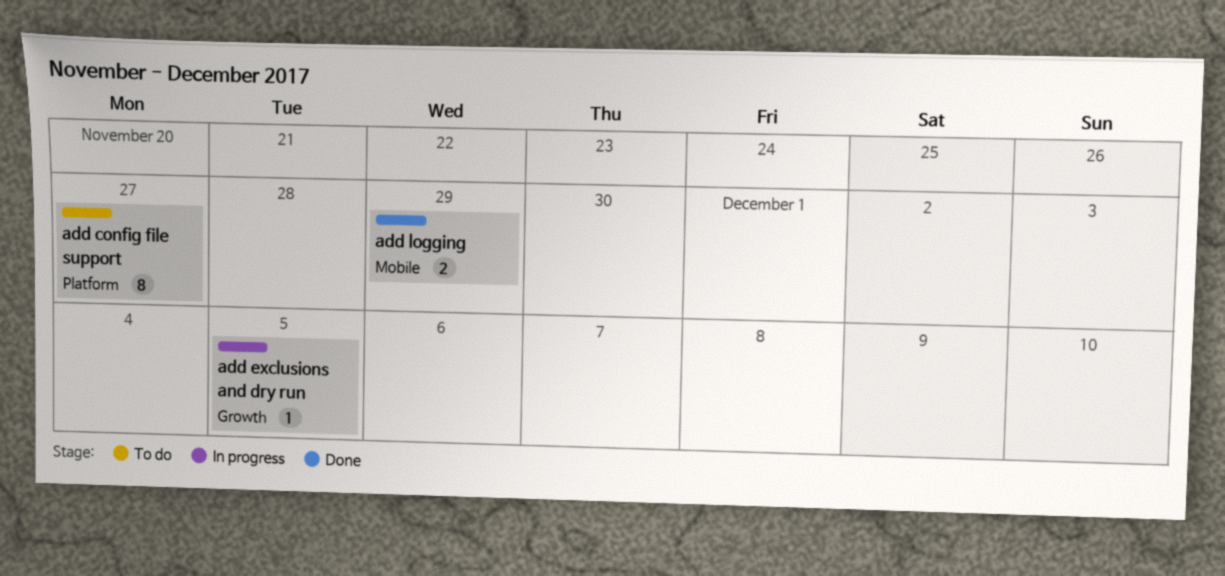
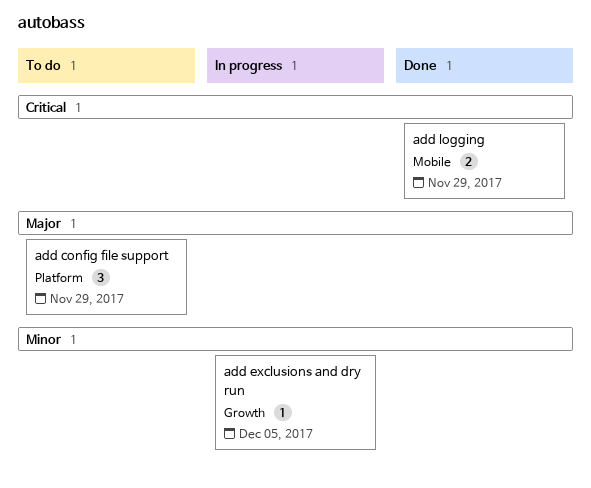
add config file support, estimate: 8 -> 3
add config file support, due: Nov 27 -> Nov 29

